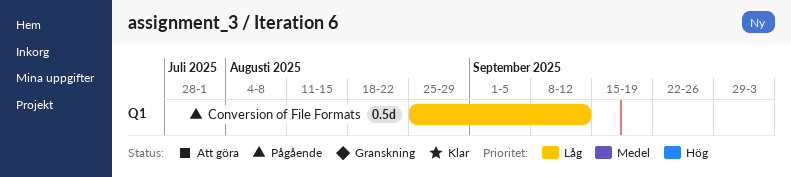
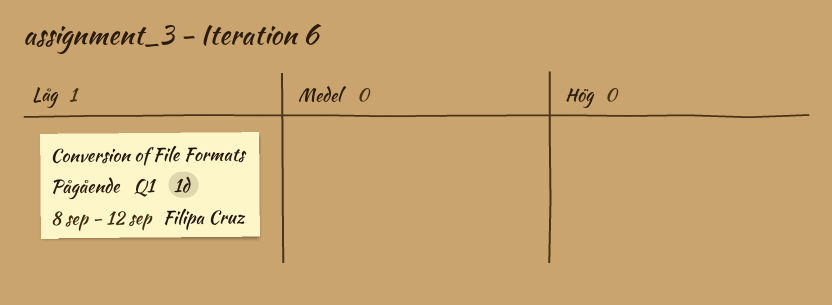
Conversion of File Formats, estimate: 0.5d -> 1d
Conversion of File Formats, start: Aug 25 -> Sep 8

